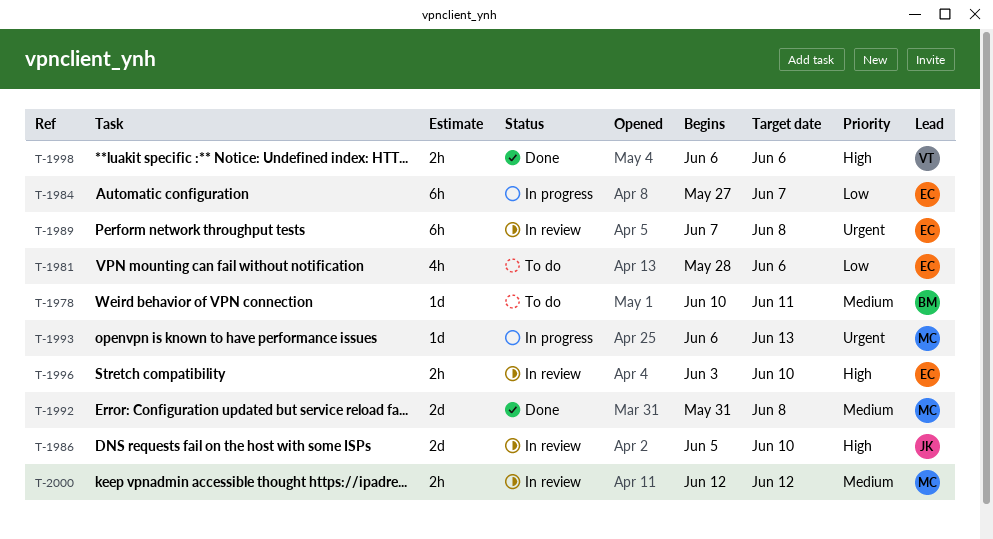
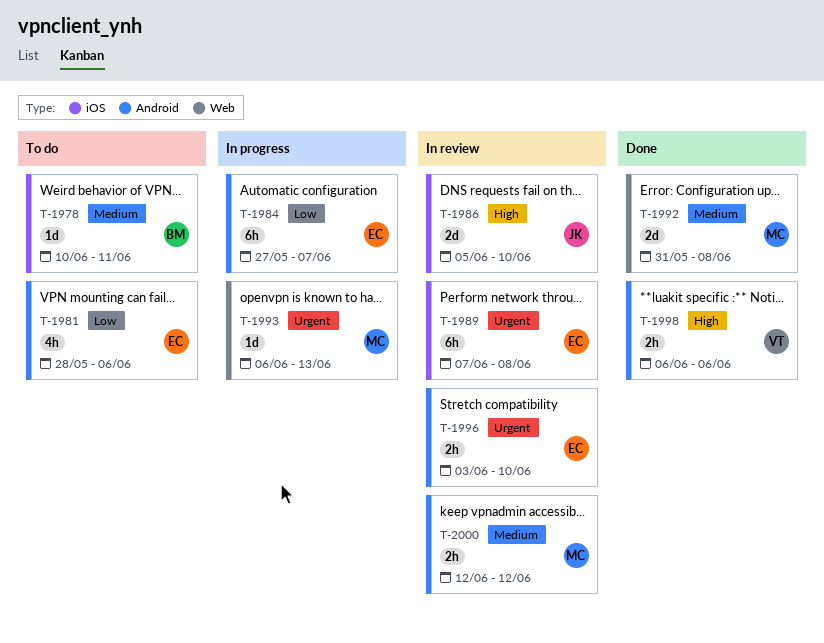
T-1996, priority: High -> Urgent

